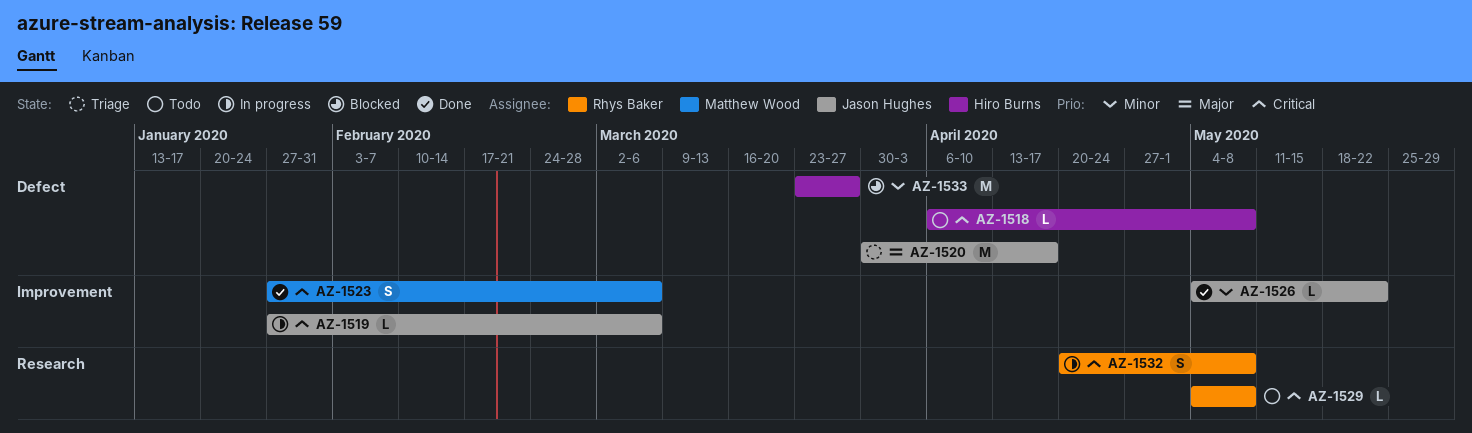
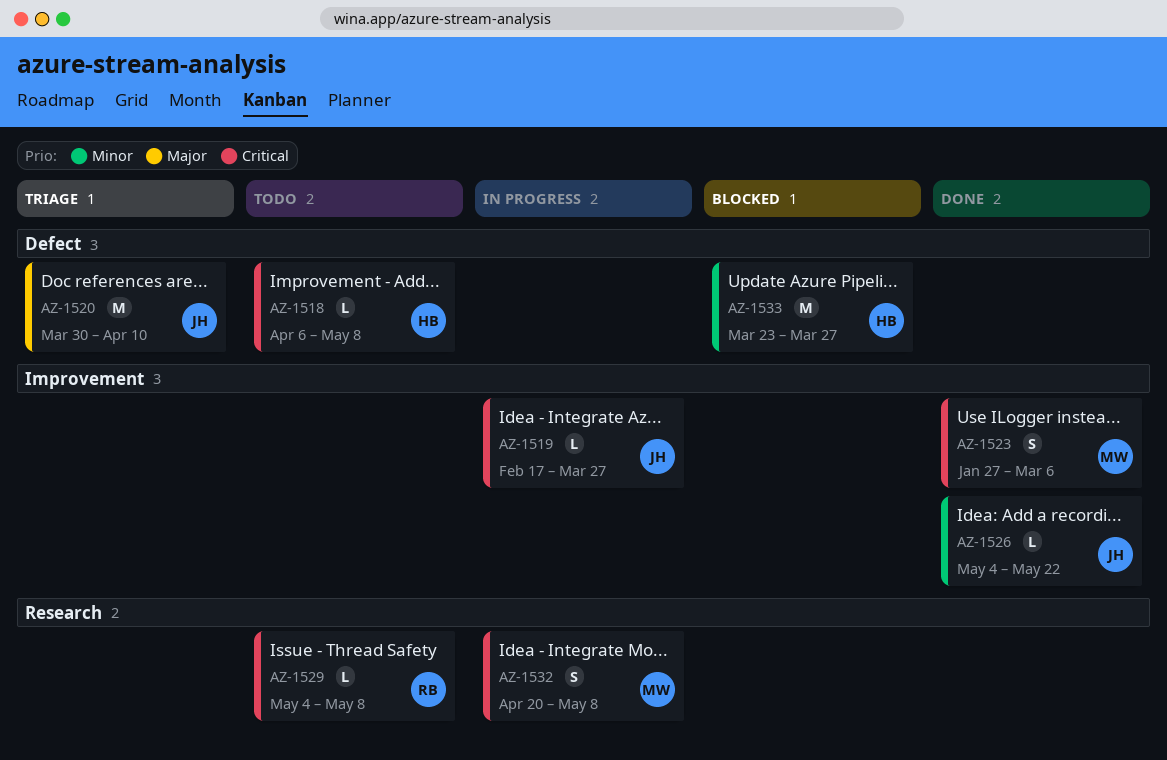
AZ-1519, start: Jan 27 -> Feb 17
AZ-1519, due: Mar 6 -> Mar 27
AZ-1520, due: Apr 17 -> Apr 10
AZ-1532, owner: Rhys Baker -> Matthew Wood

